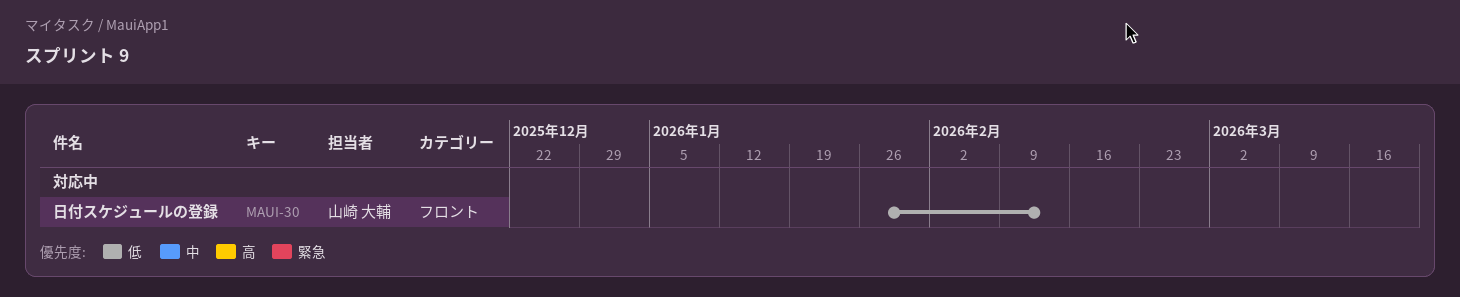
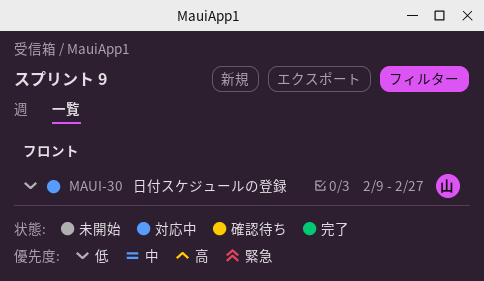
MAUI-30, start: Jan 26 -> Feb 9
MAUI-30, due: Feb 13 -> Feb 27

